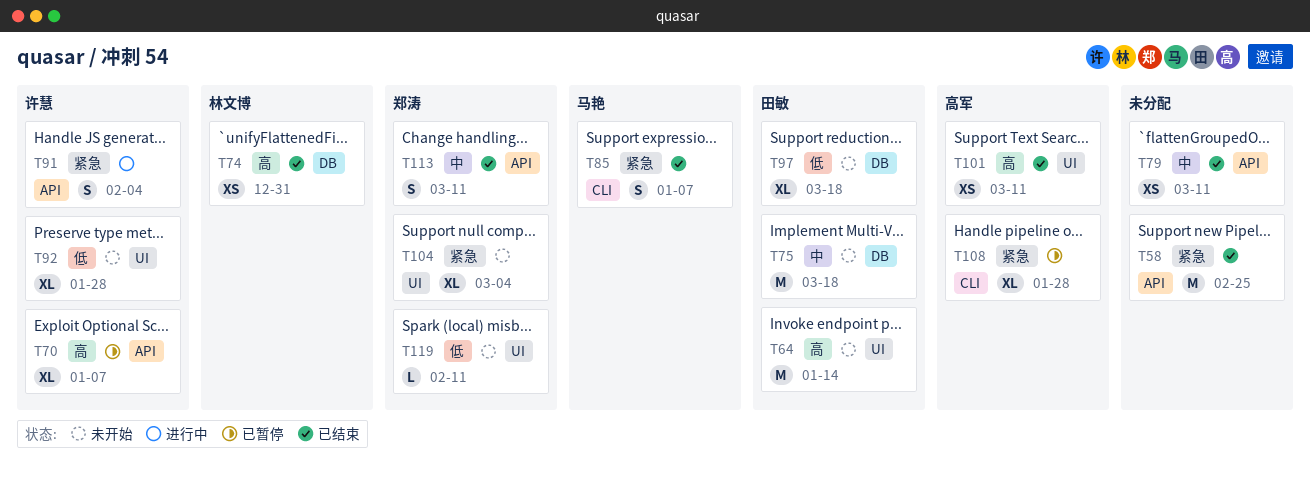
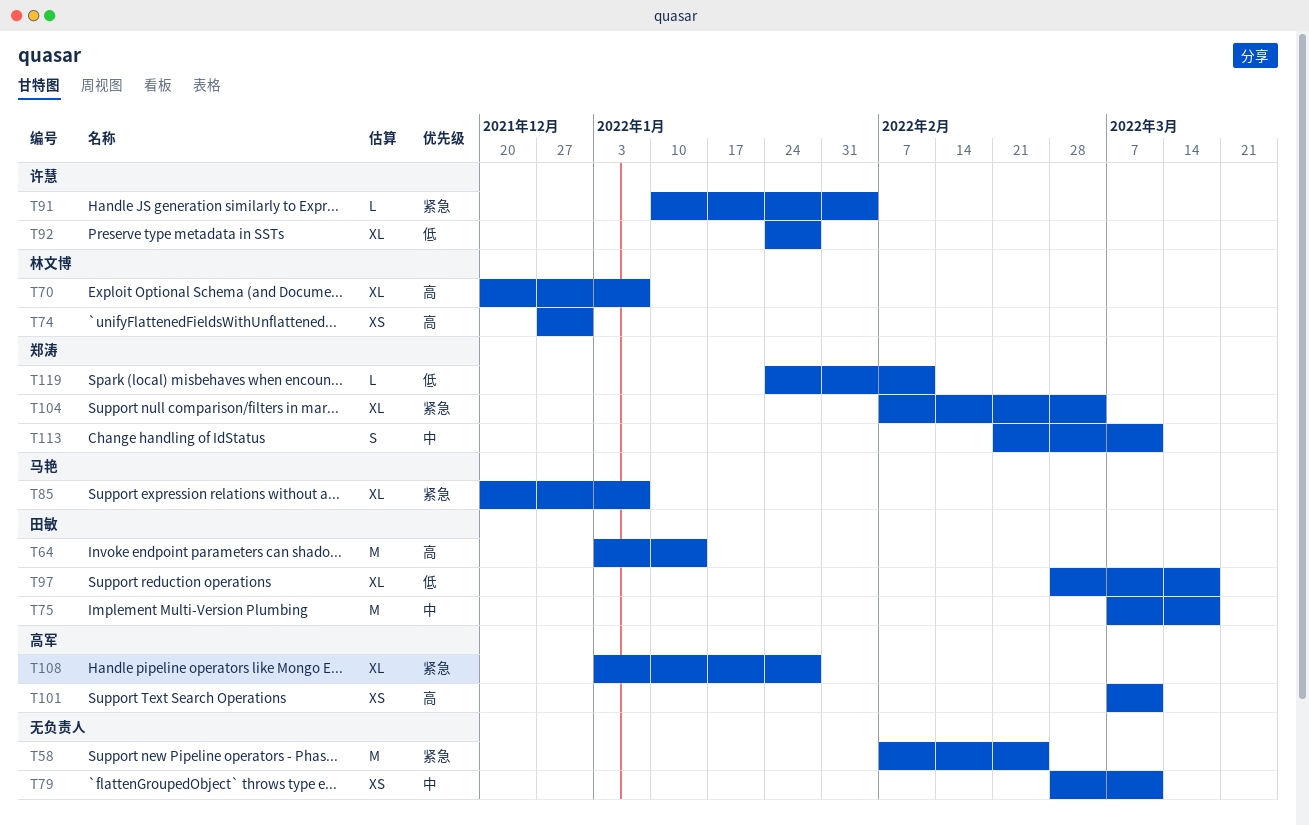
T70, owner: 许慧 -> 林文博
T85, estimate: S -> XL
T91, estimate: S -> L

